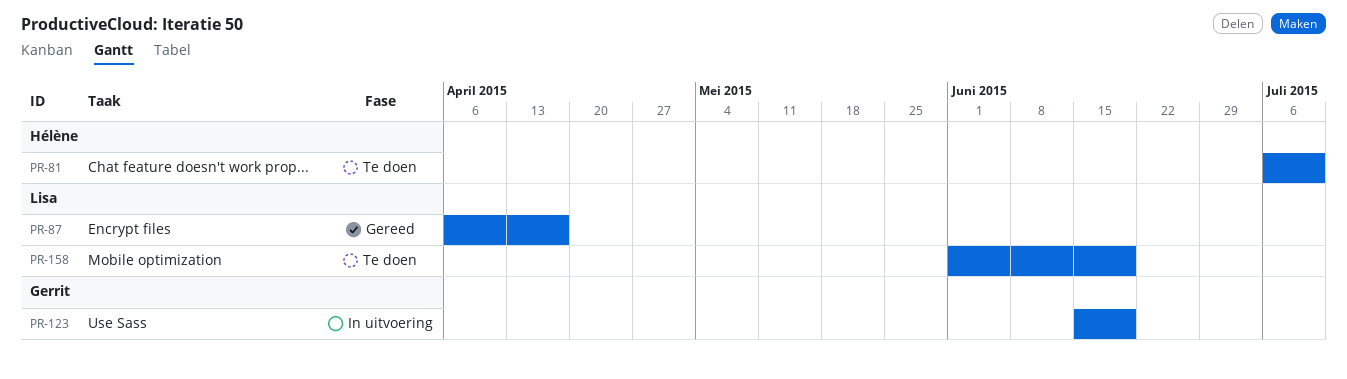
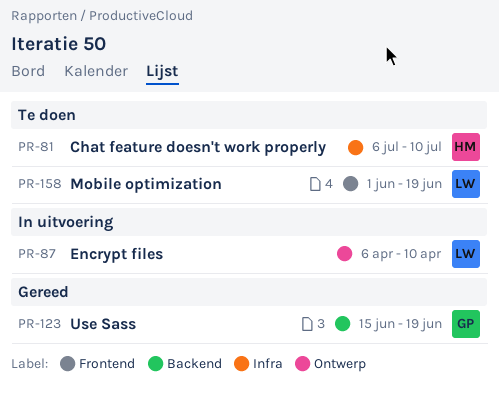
PR-87, status: Gereed -> In uitvoering
PR-87, due: Apr 17 -> Apr 10
PR-123, status: In uitvoering -> Gereed

